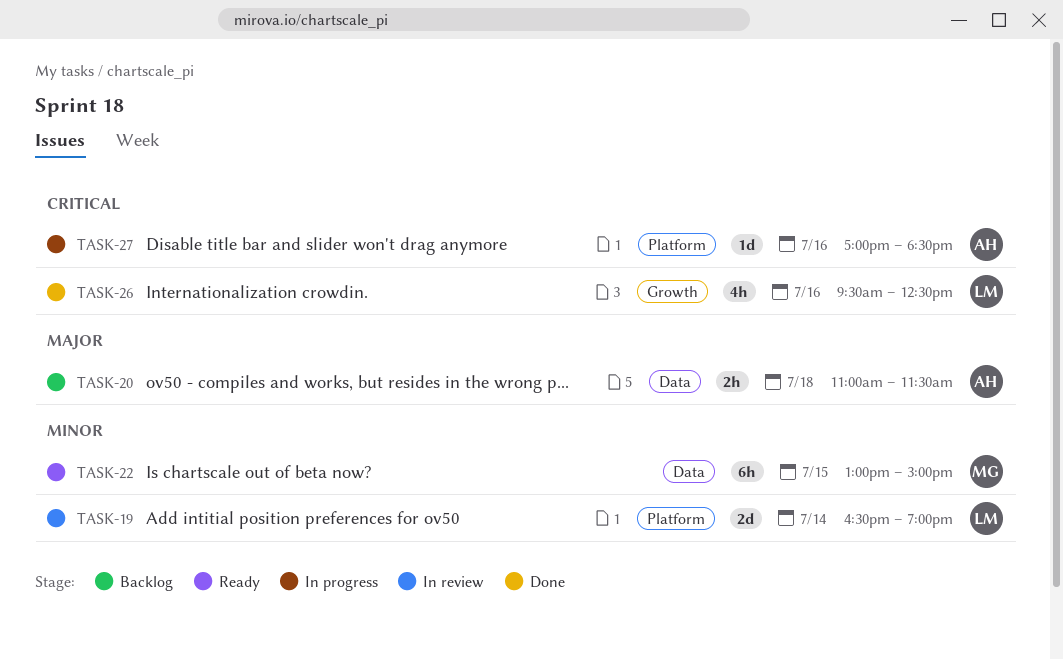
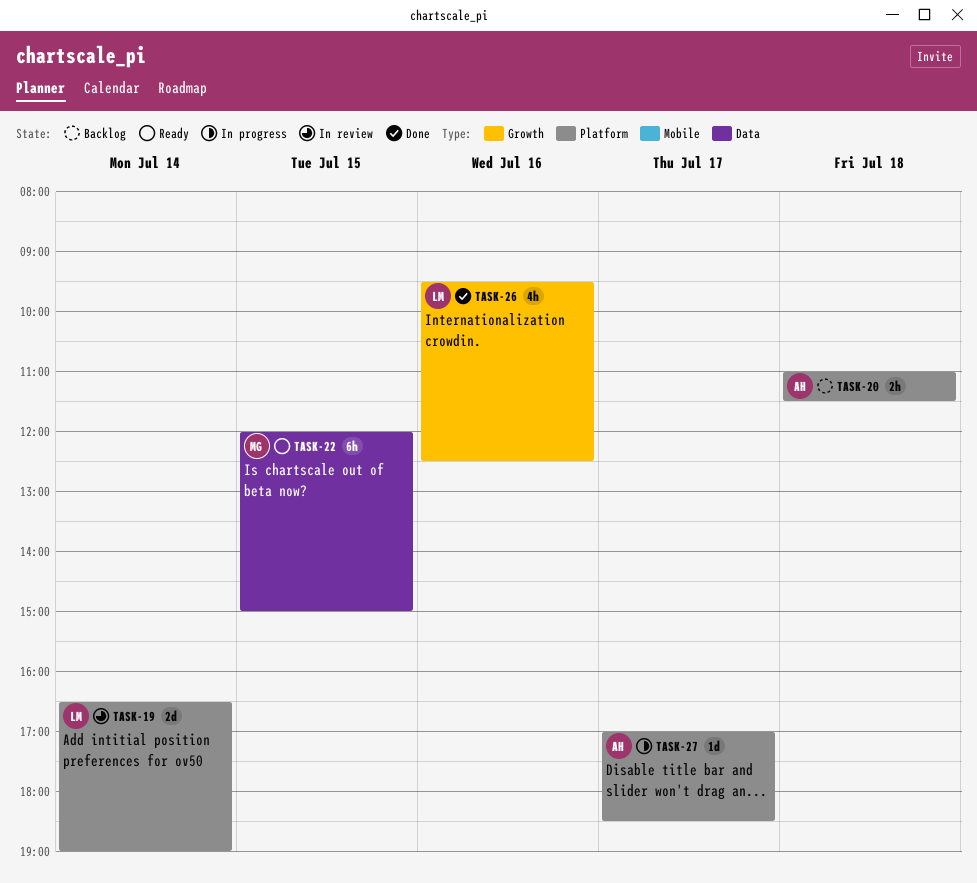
TASK-20, label: Data -> Platform
TASK-22, begins: 13:00 -> 12:00
TASK-27, day: Jul 16 -> Jul 17

